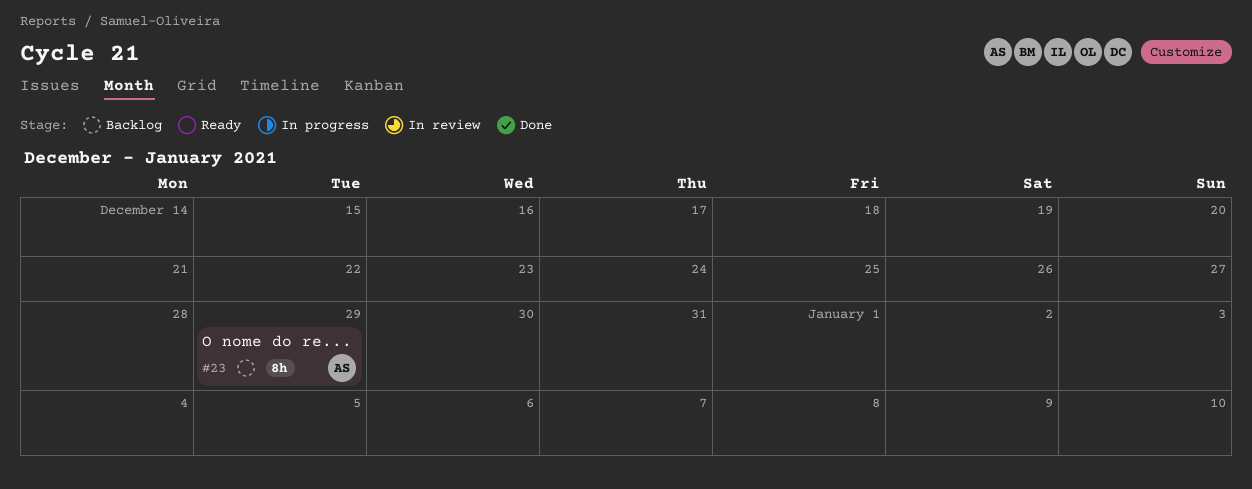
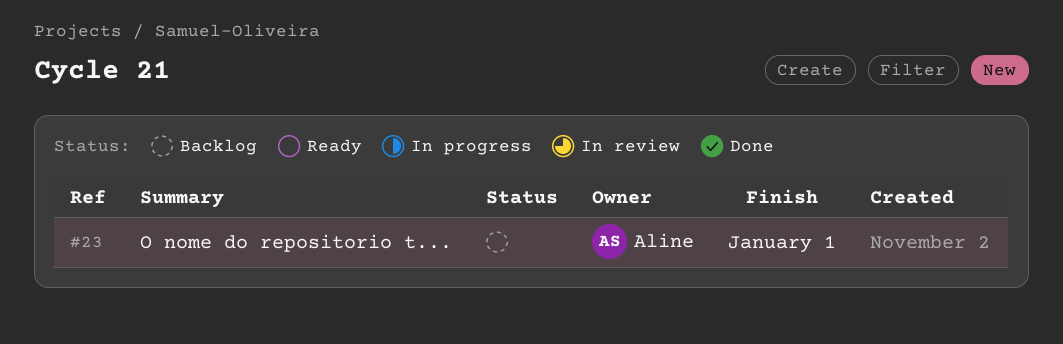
#23, due: Dec 29 -> Jan 1

